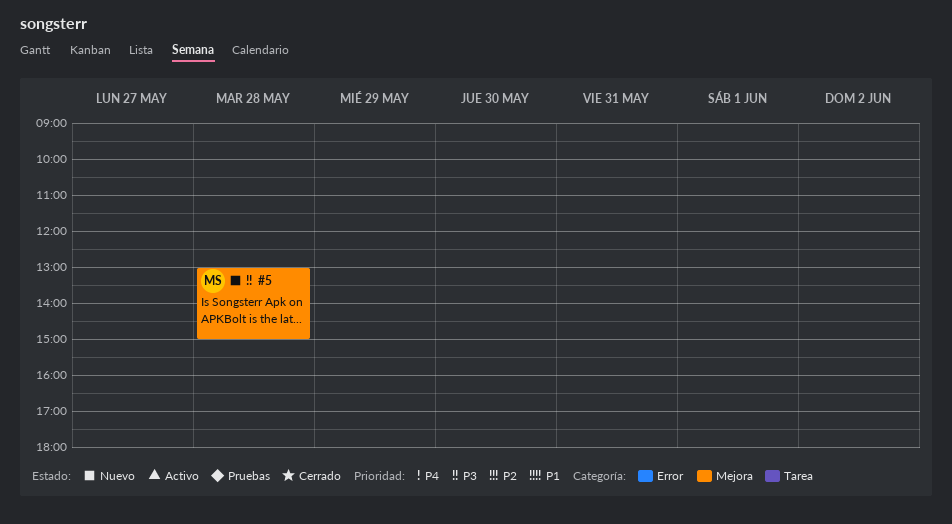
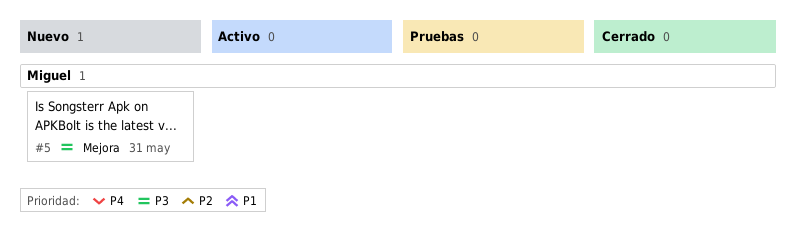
#5, day: May 28 -> May 31

